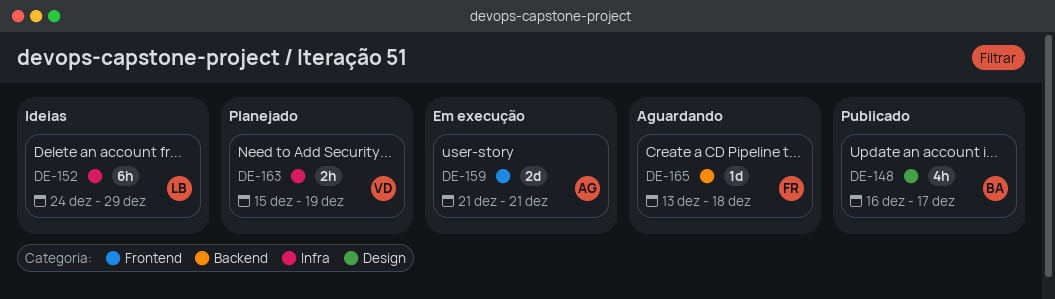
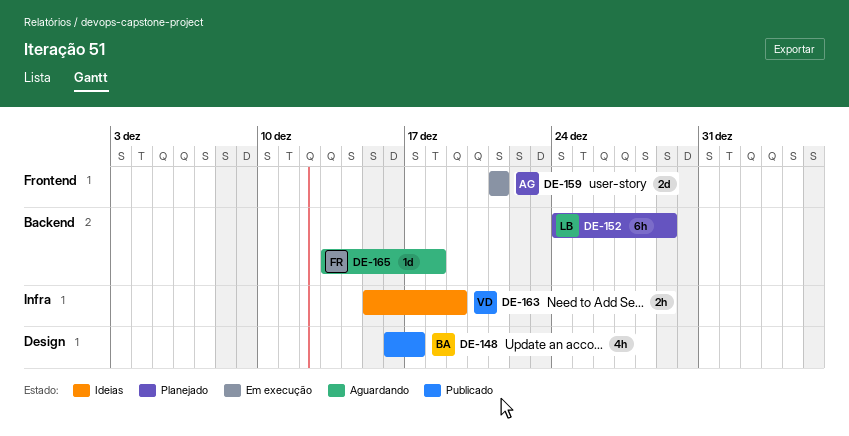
DE-152, status: Ideias -> Planejado
DE-152, label: Infra -> Backend
DE-163, status: Planejado -> Ideias

